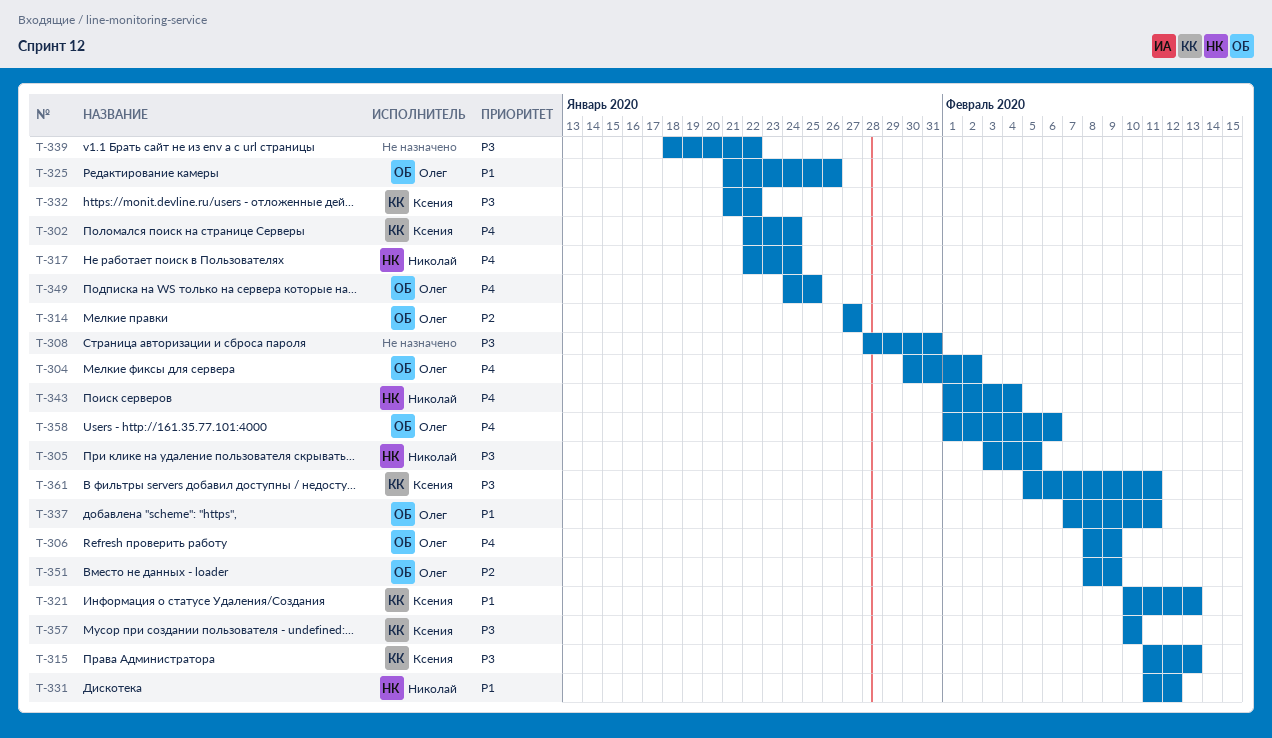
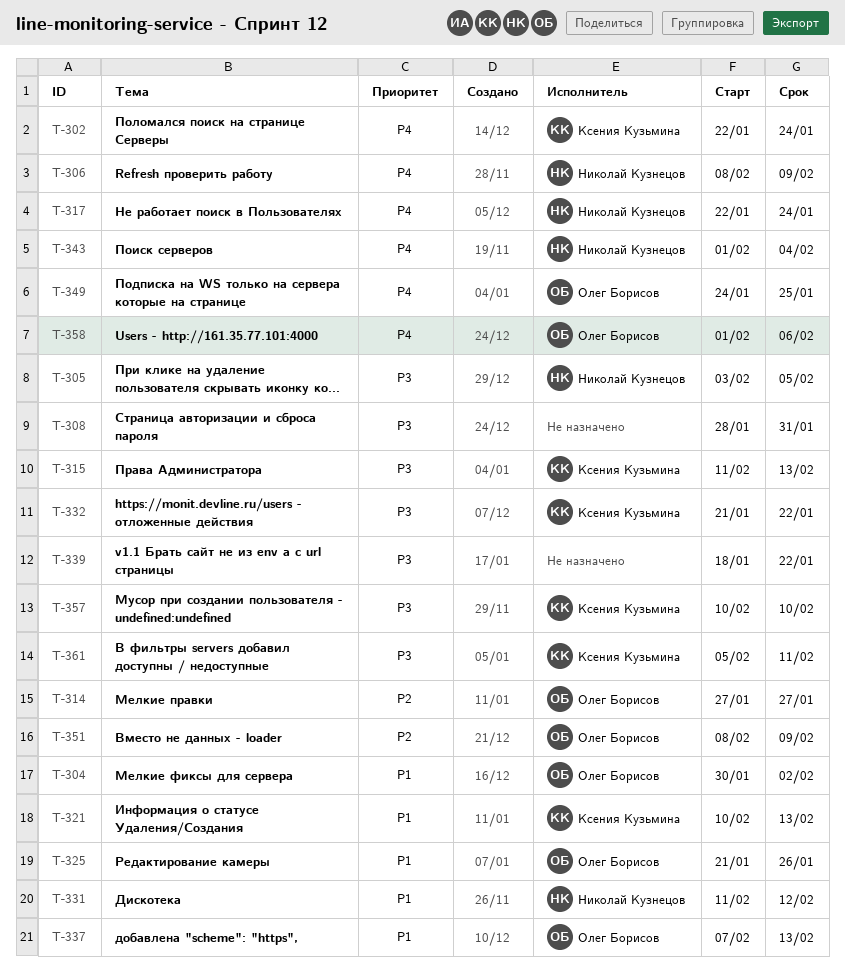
T-304, priority: P4 -> P1
T-306, owner: Олег Борисов -> Николай Кузнецов
T-337, due: Feb 11 -> Feb 13

